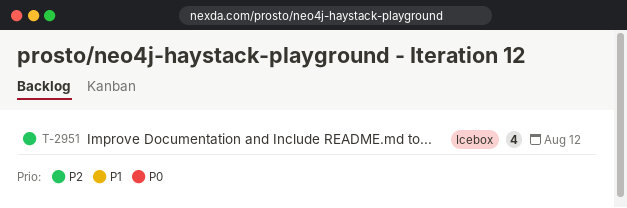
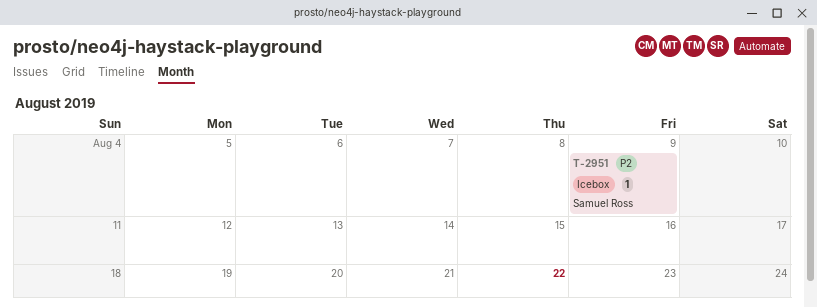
T-2951, estimate: 4 -> 1
T-2951, due: Aug 12 -> Aug 9

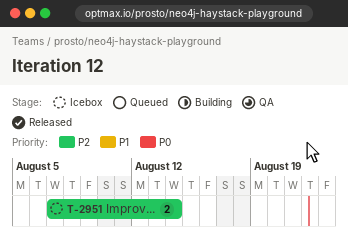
T-2951, estimate: 1 -> 2
T-2951, due: Aug 9 -> Aug 14

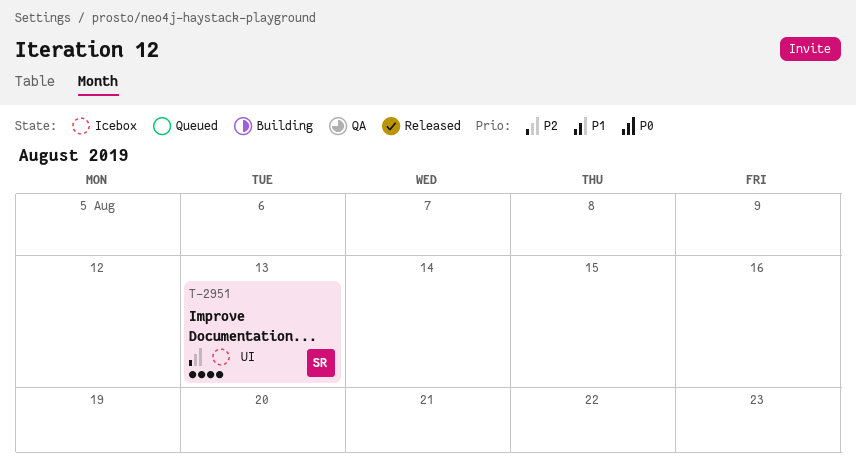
T-2951, estimate: 2 -> 4
T-2951, due: Aug 14 -> Aug 13

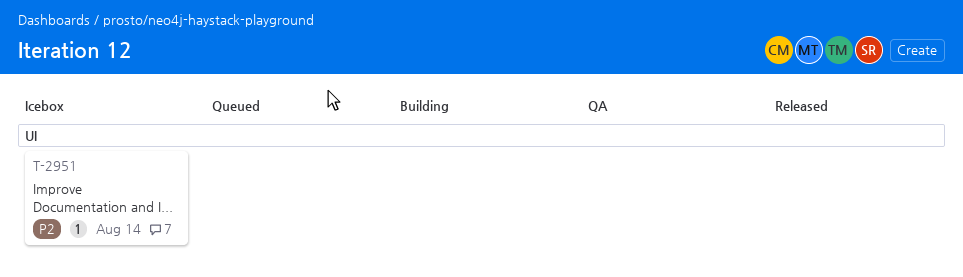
T-2951, estimate: 4 -> 1
T-2951, due: Aug 13 -> Aug 14

